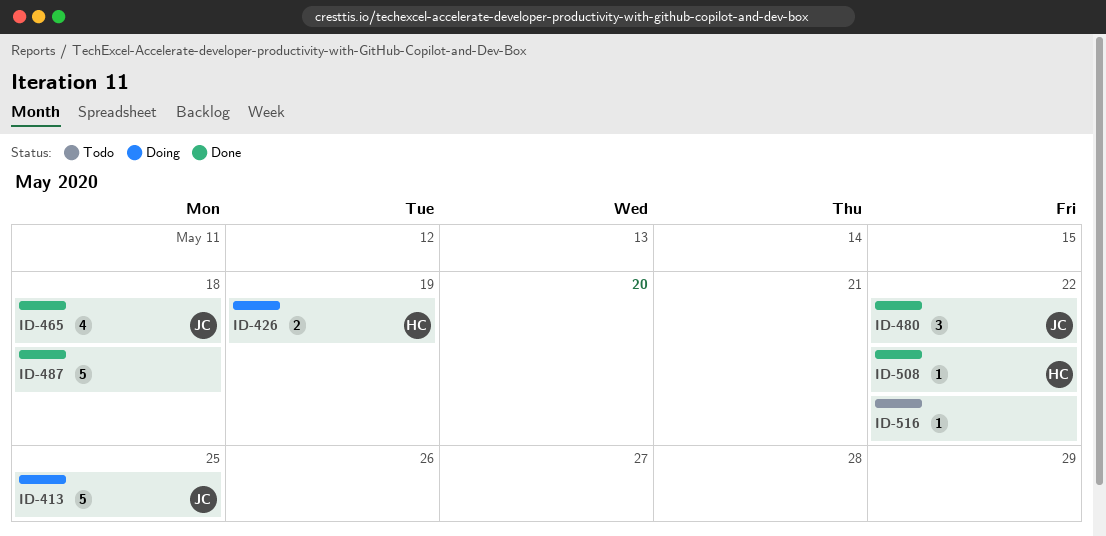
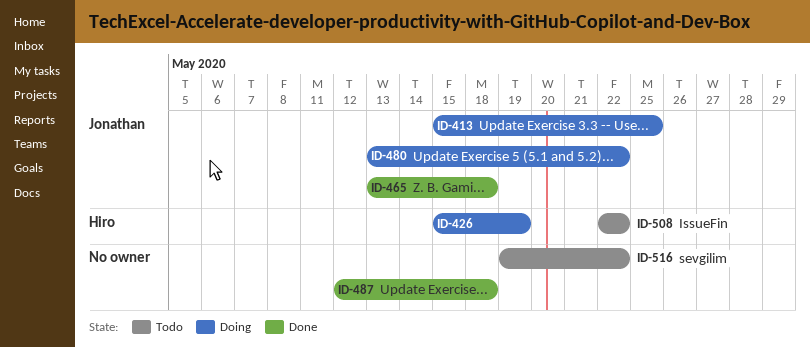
ID-480, status: Done -> Doing
ID-508, status: Done -> Todo

